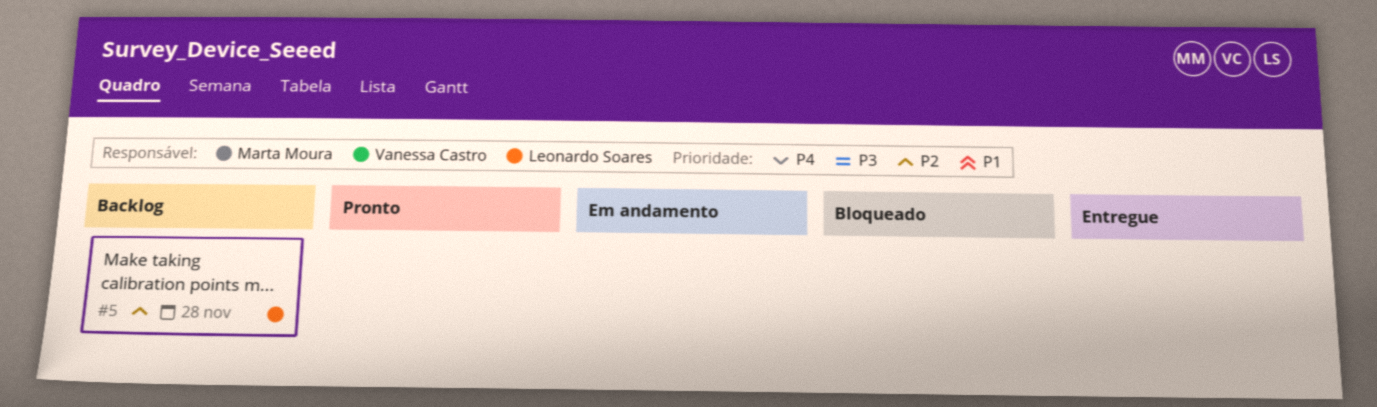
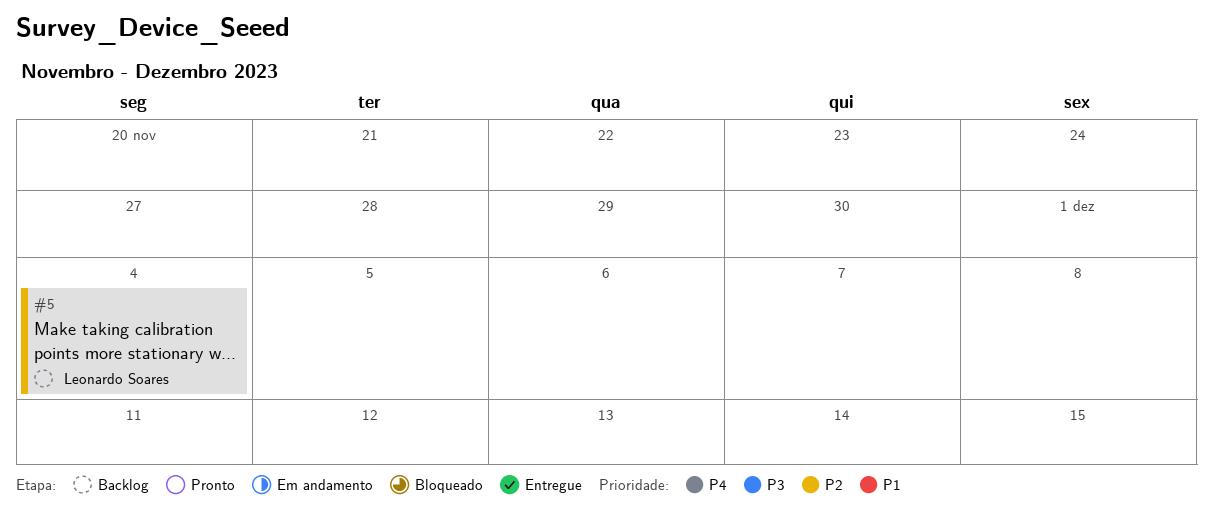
#5, due: Nov 28 -> Dec 4

